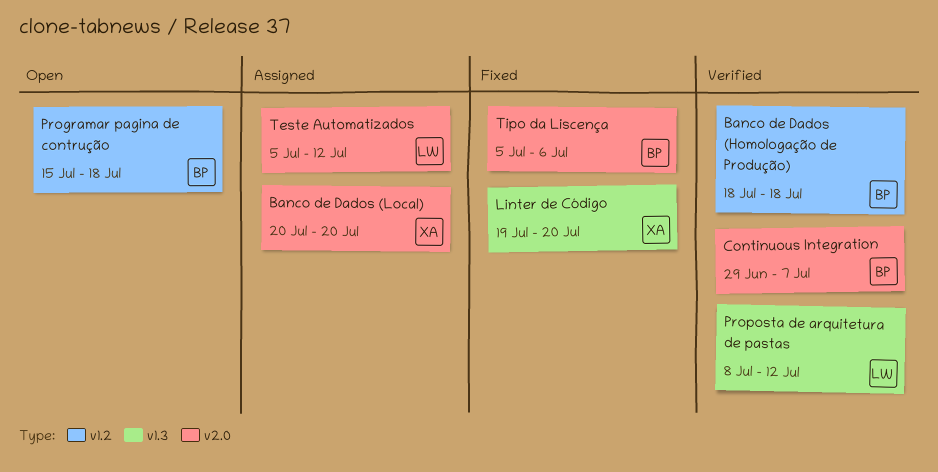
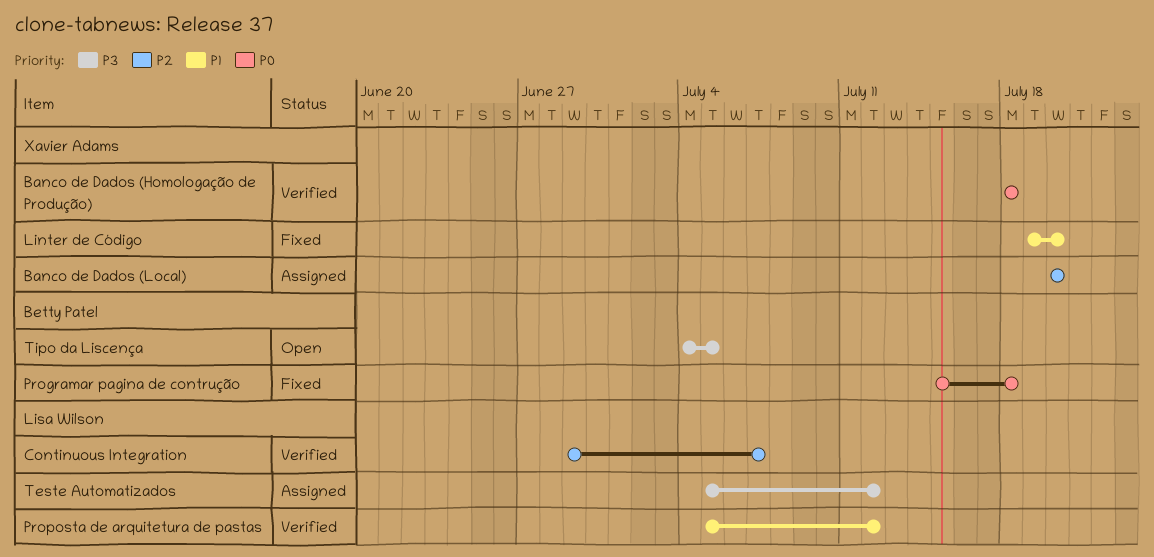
Banco de Dados (Homologação de Produção), owner: Betty Patel -> Xavier Adams
Continuous Integration, owner: Betty Patel -> Lisa Wilson
Programar pagina de contrução, status: Open -> Fixed
Proposta de arquitetura de pastas, start: Jul 8 -> Jul 5
Tipo da Liscença, status: Fixed -> Open
Tipo da Liscença, start: Jul 5 -> Jul 4
Tipo da Liscença, due: Jul 6 -> Jul 5

